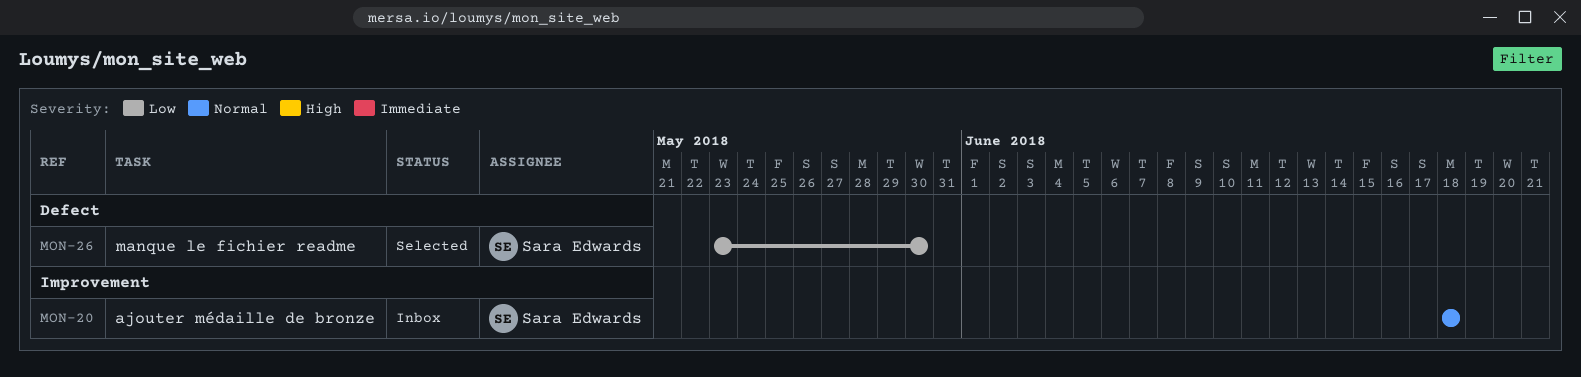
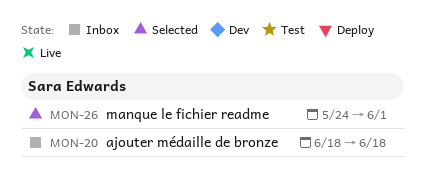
MON-26, start: May 23 -> May 24
MON-26, due: May 30 -> Jun 1

